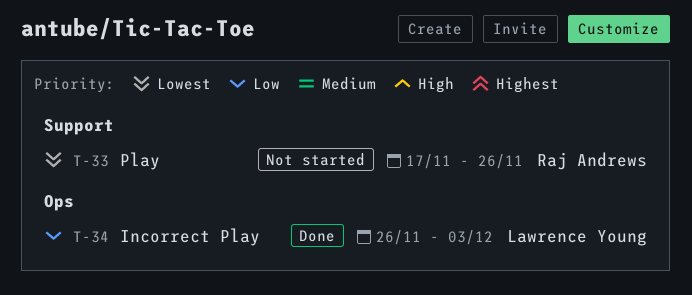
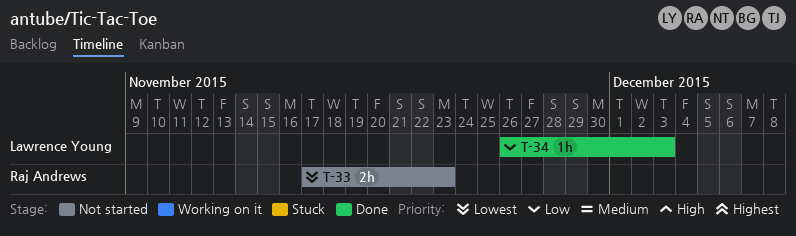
T-33, due: Nov 26 -> Nov 23

